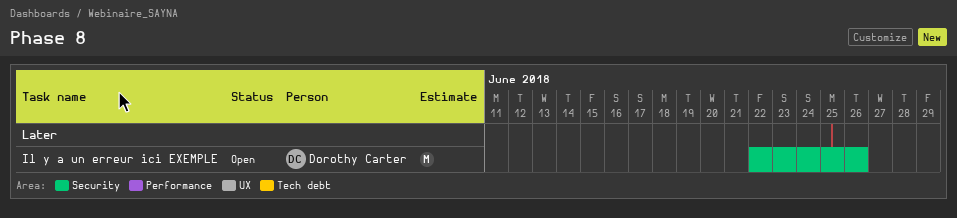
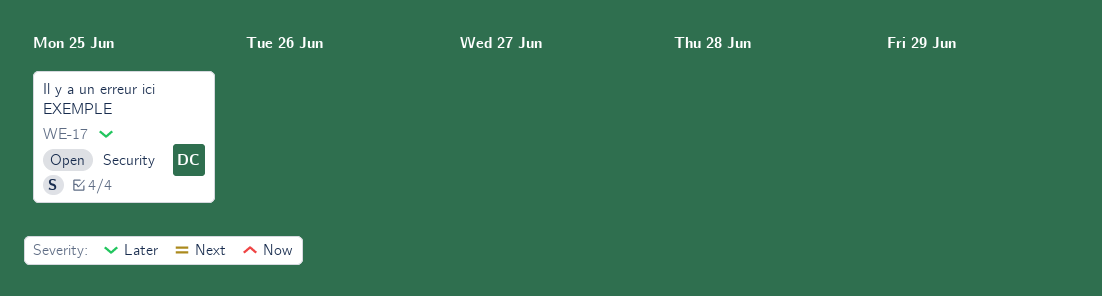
Il y a un erreur ici EXEMPLE, estimate: M -> S
Il y a un erreur ici EXEMPLE, due: Jun 26 -> Jun 25

